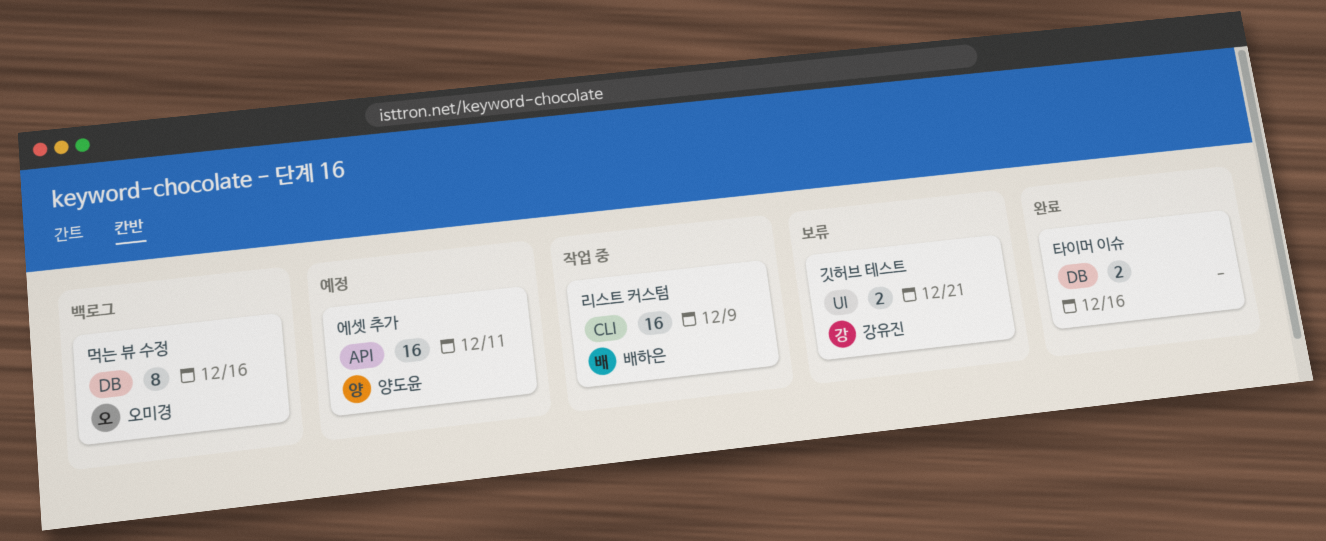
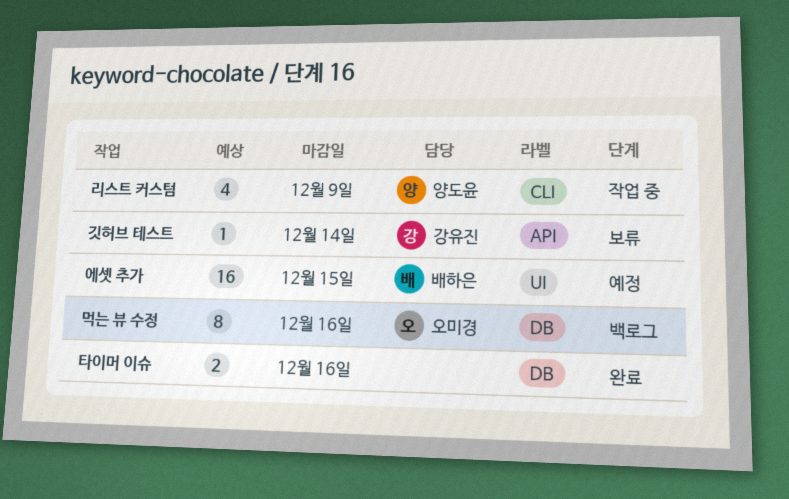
깃허브 테스트, label: UI -> API
깃허브 테스트, estimate: 2 -> 1
깃허브 테스트, due: Dec 21 -> Dec 14
리스트 커스텀, owner: 배하은 -> 양도윤
리스트 커스텀, estimate: 16 -> 4
에셋 추가, owner: 양도윤 -> 배하은
에셋 추가, label: API -> UI
에셋 추가, due: Dec 11 -> Dec 15

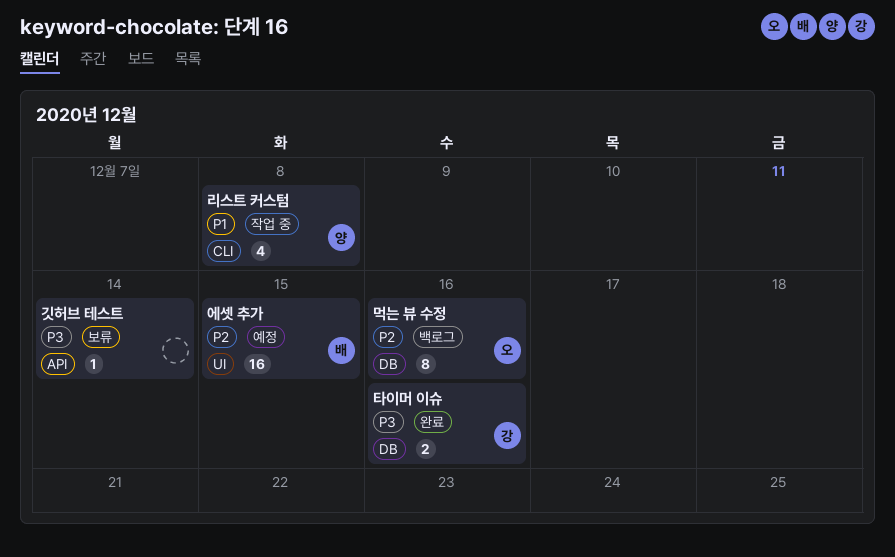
깃허브 테스트, owner: 강유진 -> none
리스트 커스텀, due: Dec 9 -> Dec 8
타이머 이슈, owner: none -> 강유진

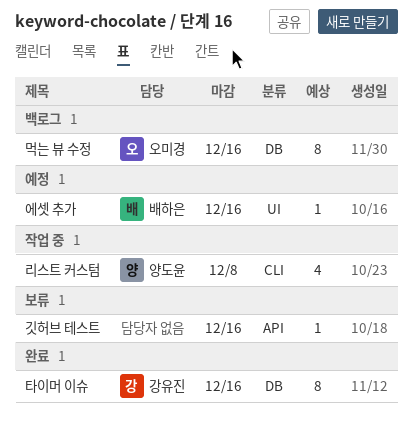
깃허브 테스트, due: Dec 14 -> Dec 16
에셋 추가, estimate: 16 -> 1
에셋 추가, due: Dec 15 -> Dec 16
타이머 이슈, estimate: 2 -> 8

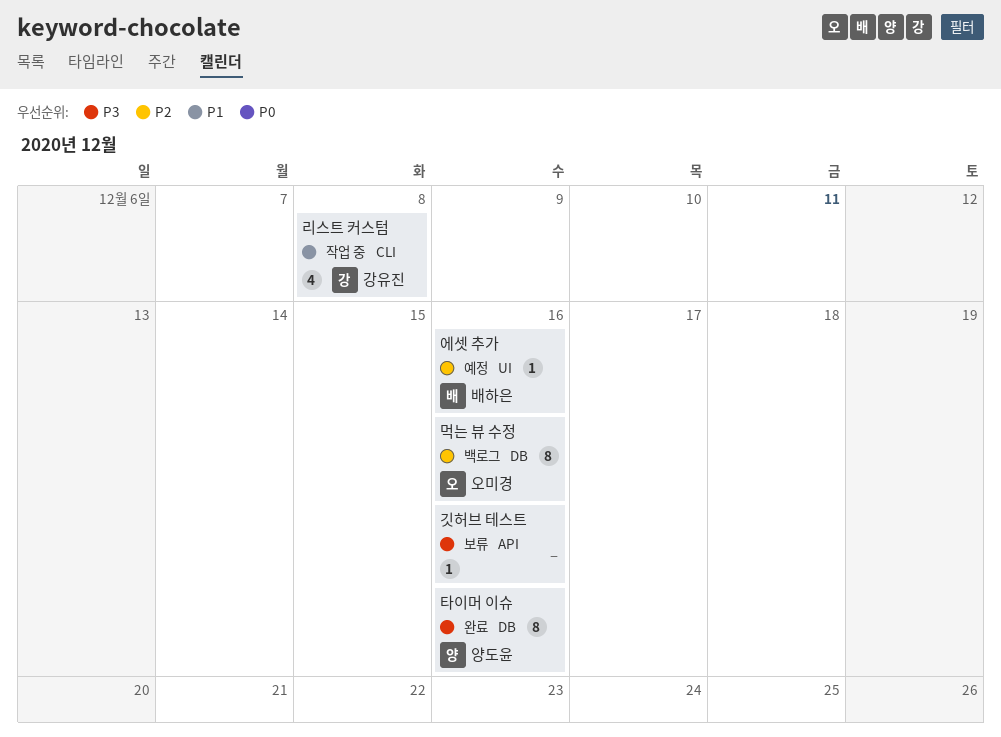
리스트 커스텀, owner: 양도윤 -> 강유진
타이머 이슈, owner: 강유진 -> 양도윤

